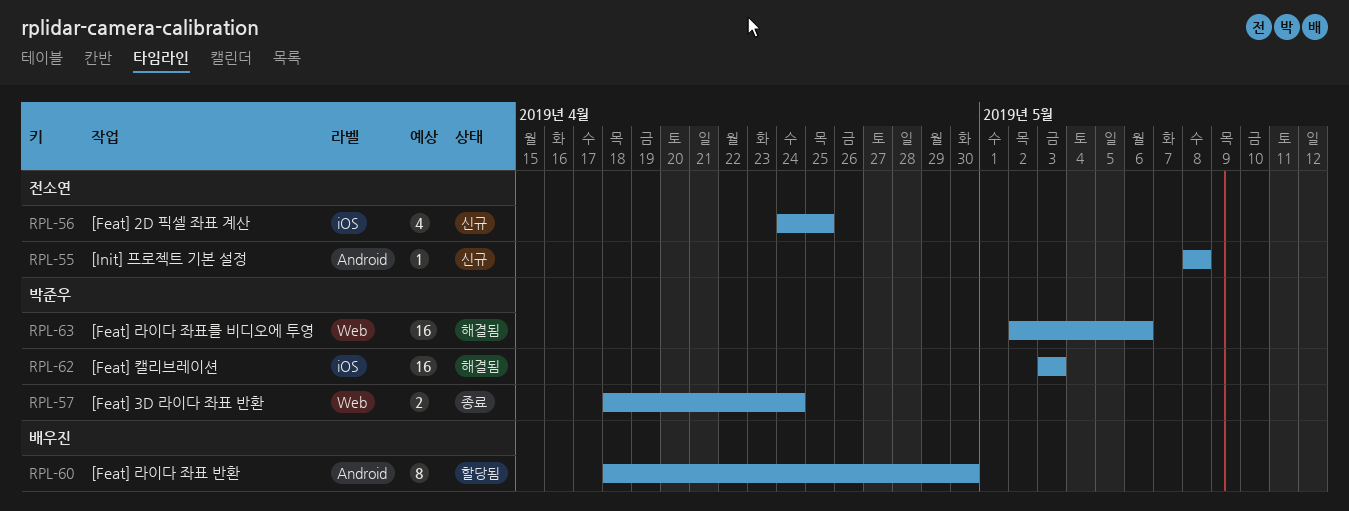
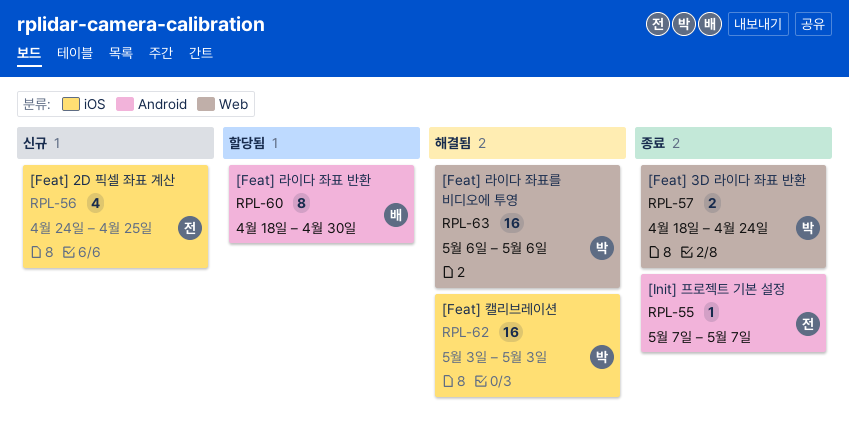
RPL-55, status: 신규 -> 종료
RPL-55, start: May 8 -> May 7
RPL-55, due: May 8 -> May 7
RPL-63, start: May 2 -> May 6

